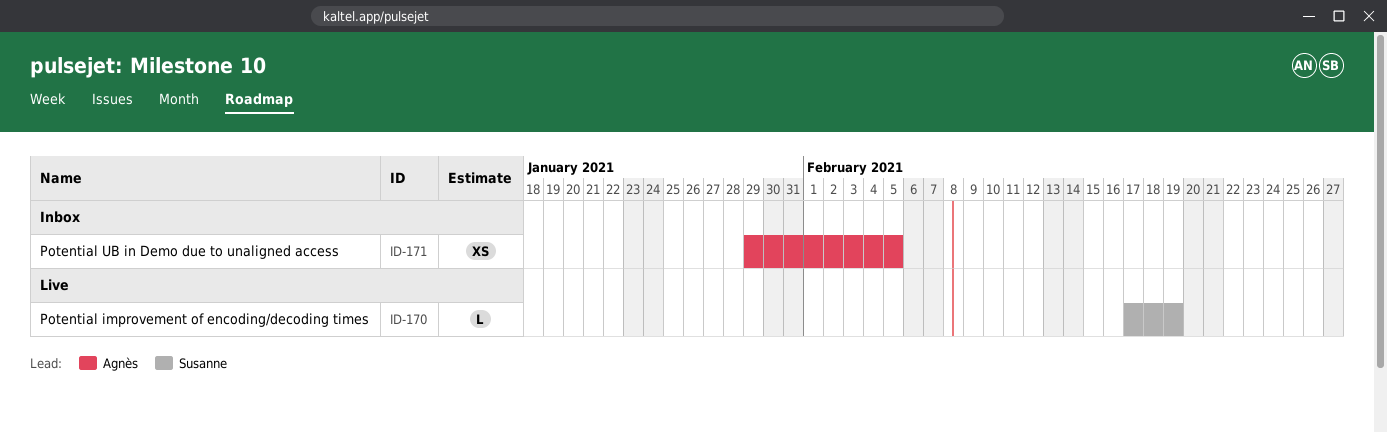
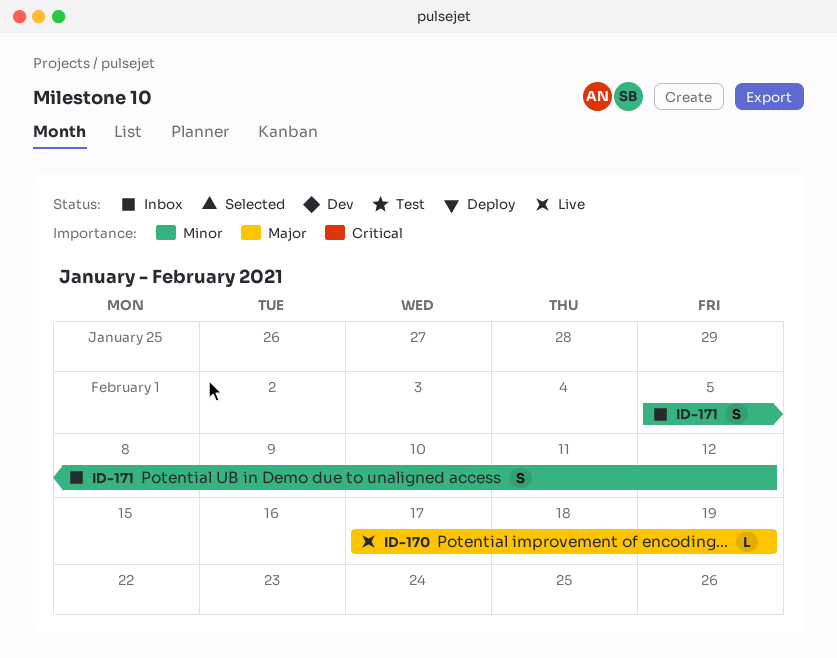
ID-171, estimate: XS -> S
ID-171, start: Jan 29 -> Feb 5
ID-171, due: Feb 5 -> Feb 12

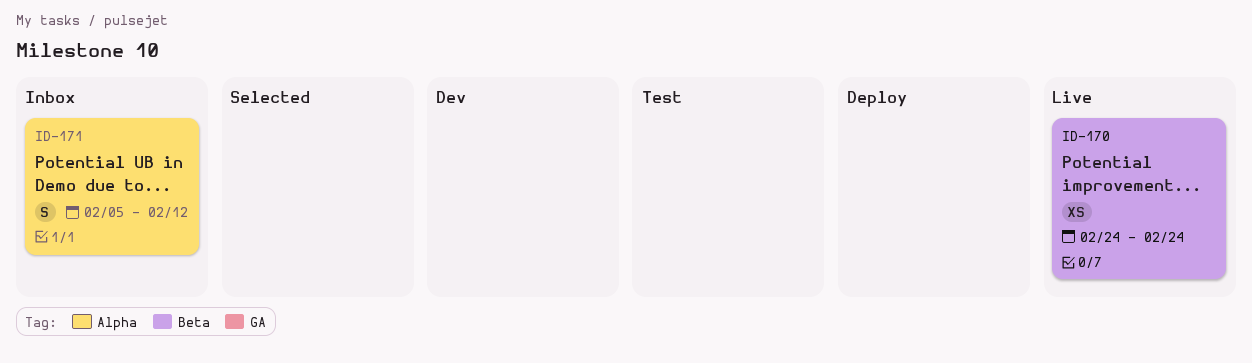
ID-170, estimate: L -> XS
ID-170, start: Feb 17 -> Feb 24
ID-170, due: Feb 19 -> Feb 24

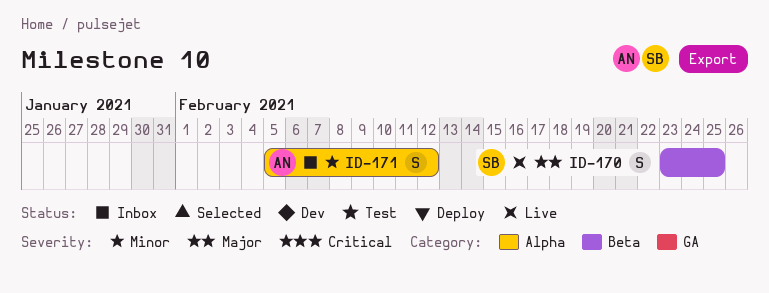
ID-170, estimate: XS -> S
ID-170, start: Feb 24 -> Feb 23
ID-170, due: Feb 24 -> Feb 25

